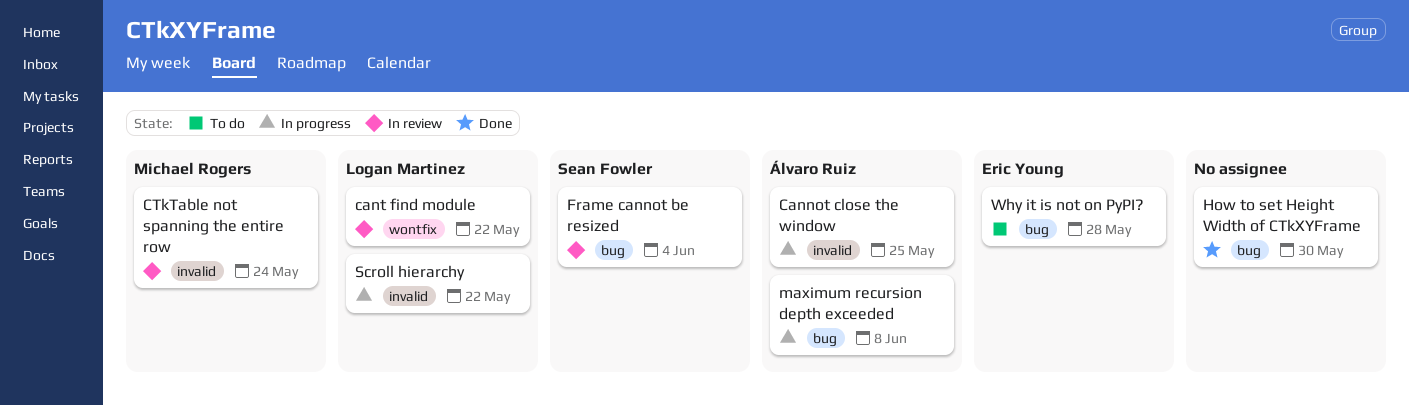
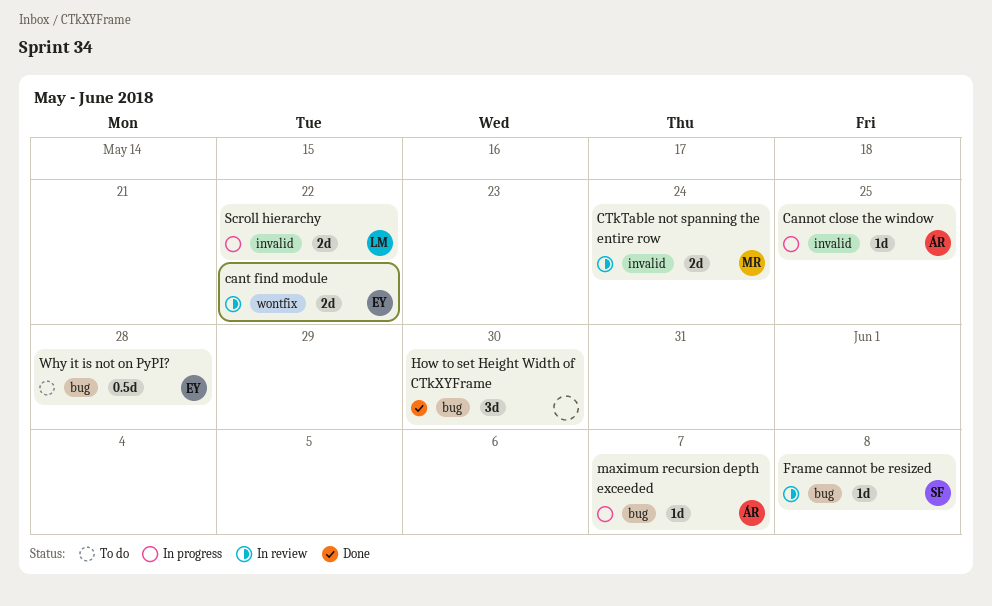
cant find module, owner: Logan Martinez -> Eric Young
Frame cannot be resized, due: Jun 4 -> Jun 8
maximum recursion depth exceeded, due: Jun 8 -> Jun 7

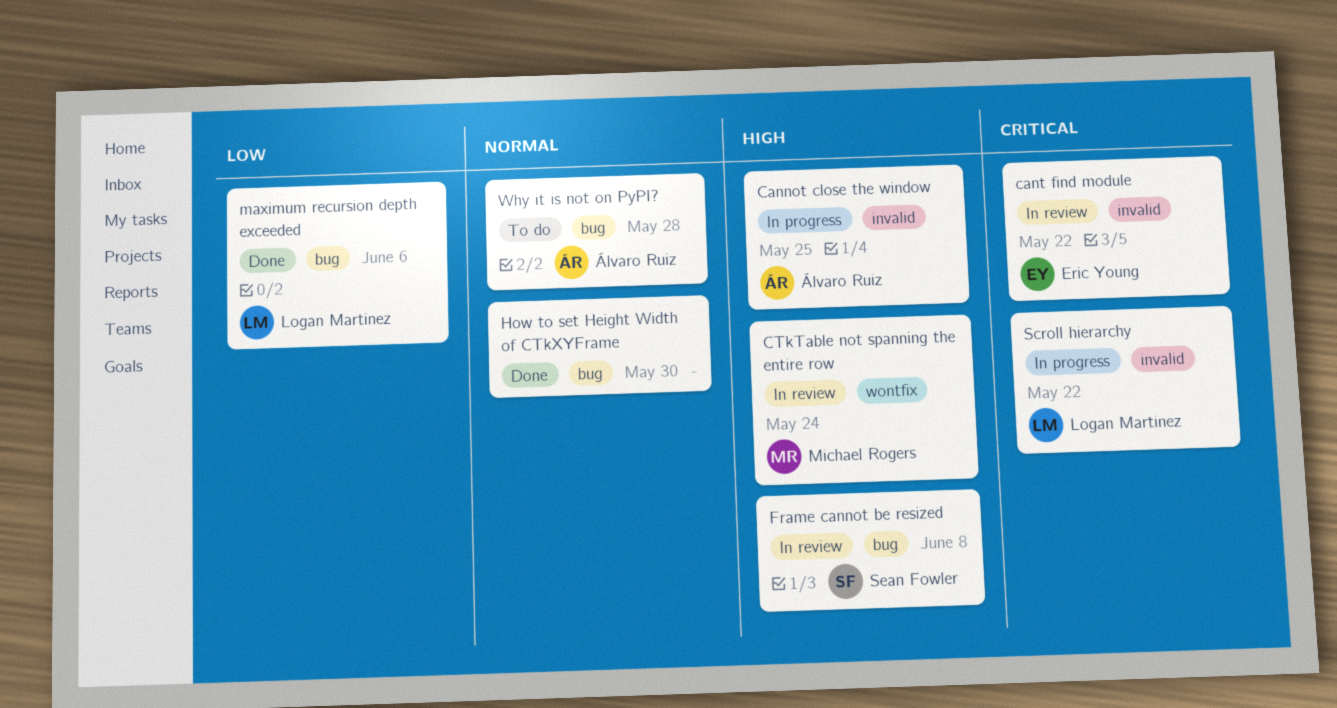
cant find module, label: wontfix -> invalid
CTkTable not spanning the entire row, label: invalid -> wontfix
maximum recursion depth exceeded, status: In progress -> Done
maximum recursion depth exceeded, owner: Álvaro Ruiz -> Logan Martinez
maximum recursion depth exceeded, due: Jun 7 -> Jun 6
Why it is not on PyPI?, owner: Eric Young -> Álvaro Ruiz

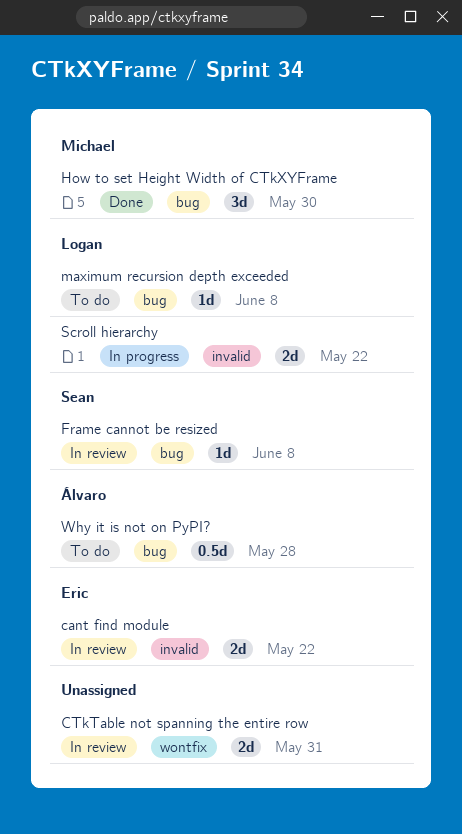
Cannot close the window: present -> none
CTkTable not spanning the entire row, owner: Michael Rogers -> none
CTkTable not spanning the entire row, due: May 24 -> May 31
How to set Height Width of CTkXYFrame, owner: none -> Michael Rogers
maximum recursion depth exceeded, status: Done -> To do
maximum recursion depth exceeded, due: Jun 6 -> Jun 8

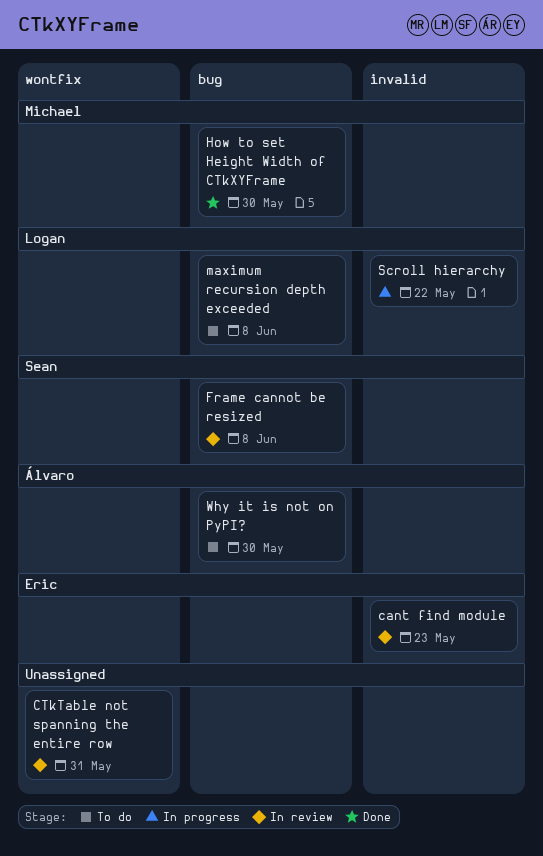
cant find module, due: May 22 -> May 23
Why it is not on PyPI?, due: May 28 -> May 30

